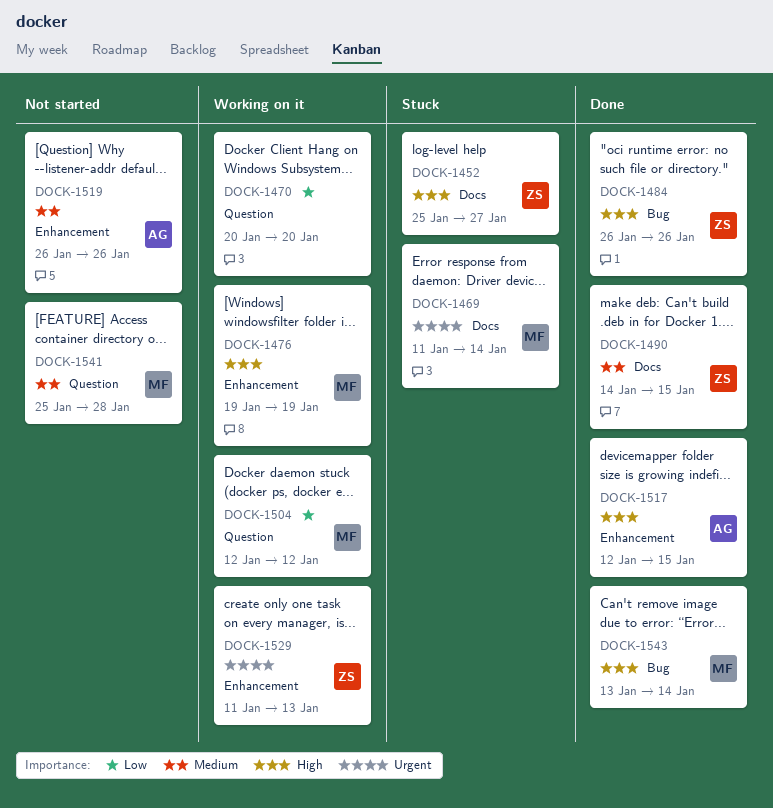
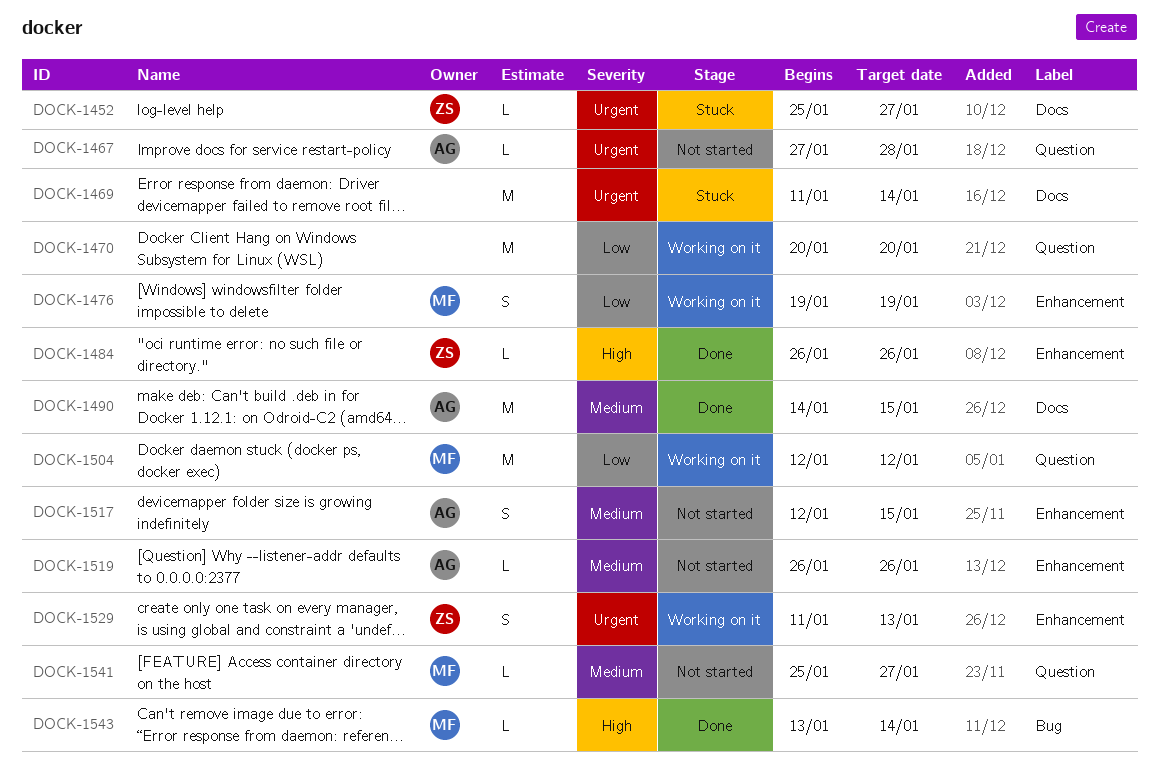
DOCK-1452, priority: High -> Urgent
DOCK-1467: none -> present
DOCK-1469, owner: MF -> none
DOCK-1476, priority: High -> Low
DOCK-1484, label: Bug -> Enhancement
DOCK-1490, owner: ZS -> AG
DOCK-1517, status: Done -> Not started
DOCK-1517, priority: High -> Medium
DOCK-1541, due: Jan 28 -> Jan 27

